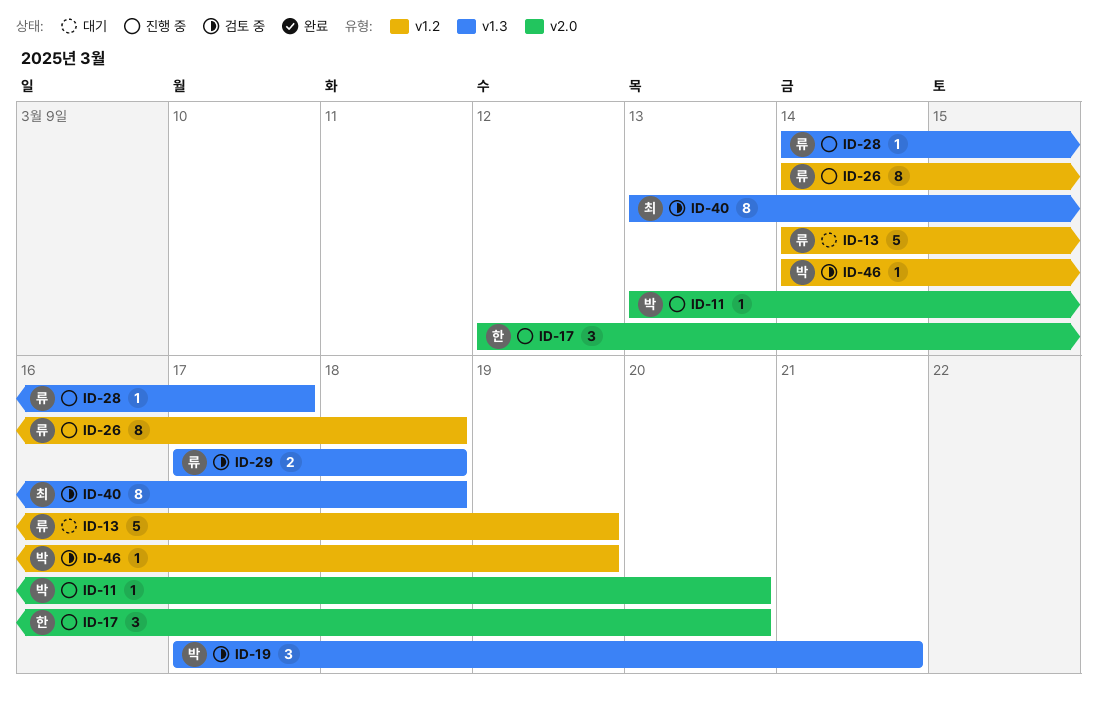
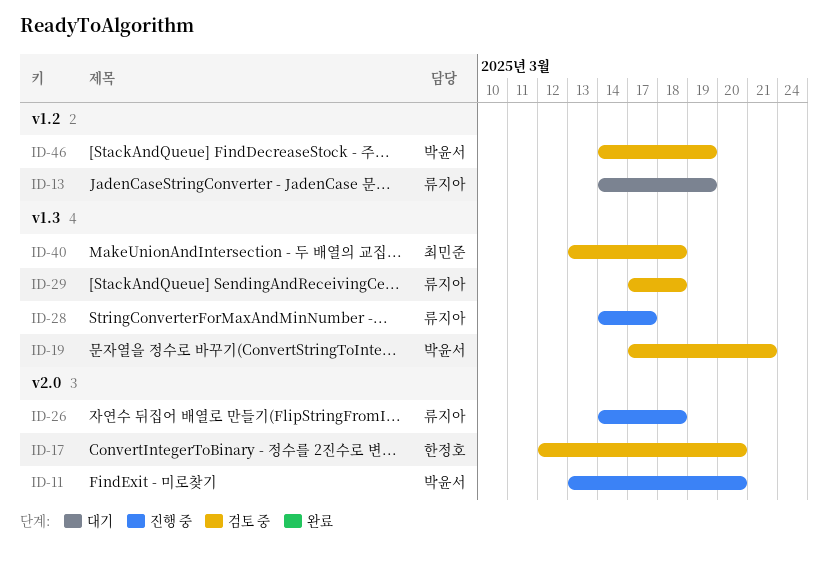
ID-17, status: 진행 중 -> 검토 중
ID-26, label: v1.2 -> v2.0

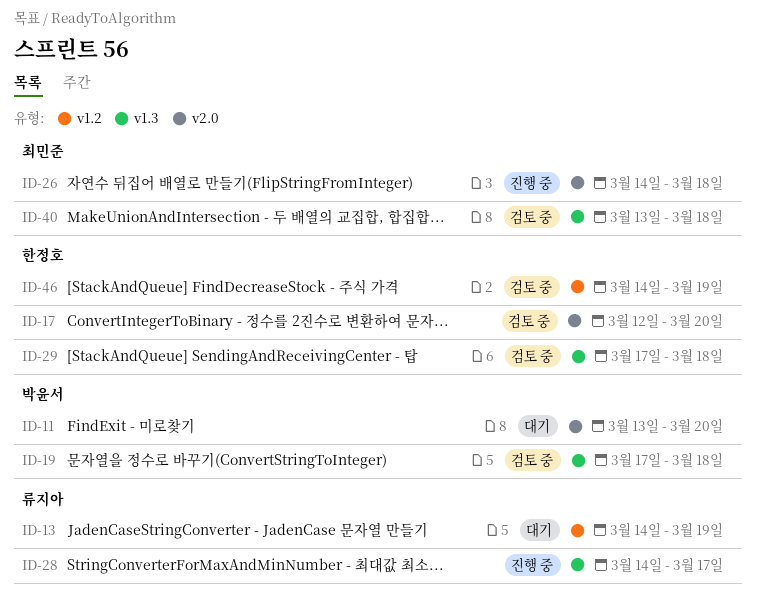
ID-11, status: 진행 중 -> 대기
ID-19, due: Mar 21 -> Mar 18
ID-26, owner: 류지아 -> 최민준
ID-29, owner: 류지아 -> 한정호
ID-46, owner: 박윤서 -> 한정호

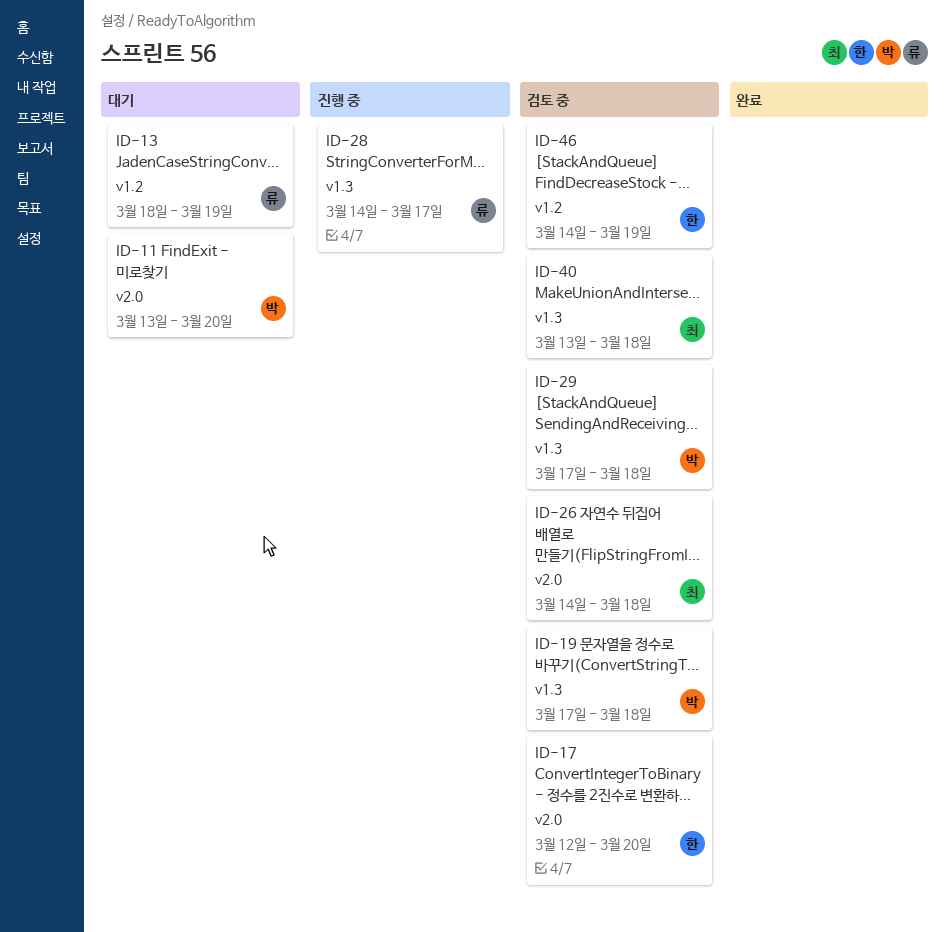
ID-13, start: Mar 14 -> Mar 18
ID-26, status: 진행 중 -> 검토 중
ID-29, owner: 한정호 -> 박윤서

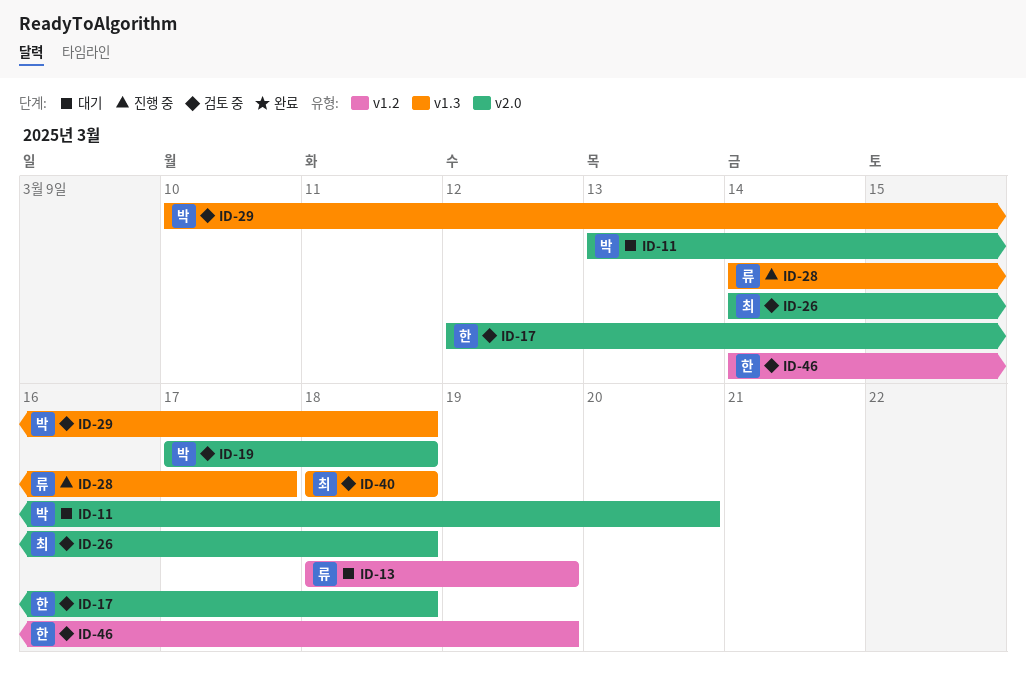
ID-17, due: Mar 20 -> Mar 18
ID-19, label: v1.3 -> v2.0
ID-29, start: Mar 17 -> Mar 10
ID-40, start: Mar 13 -> Mar 18

